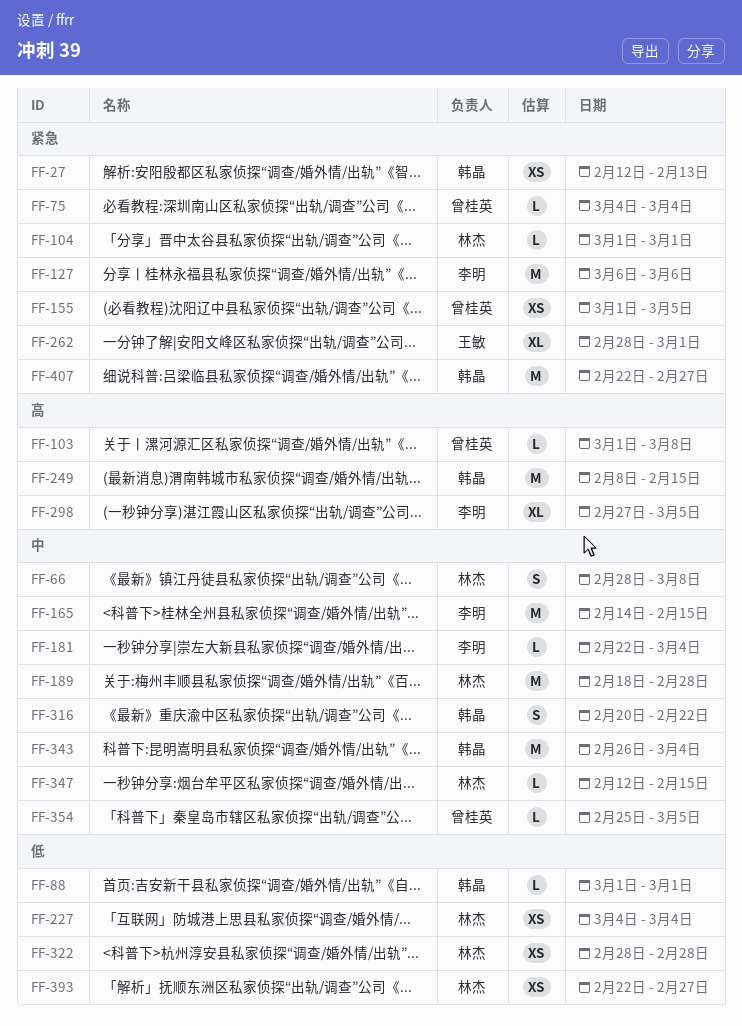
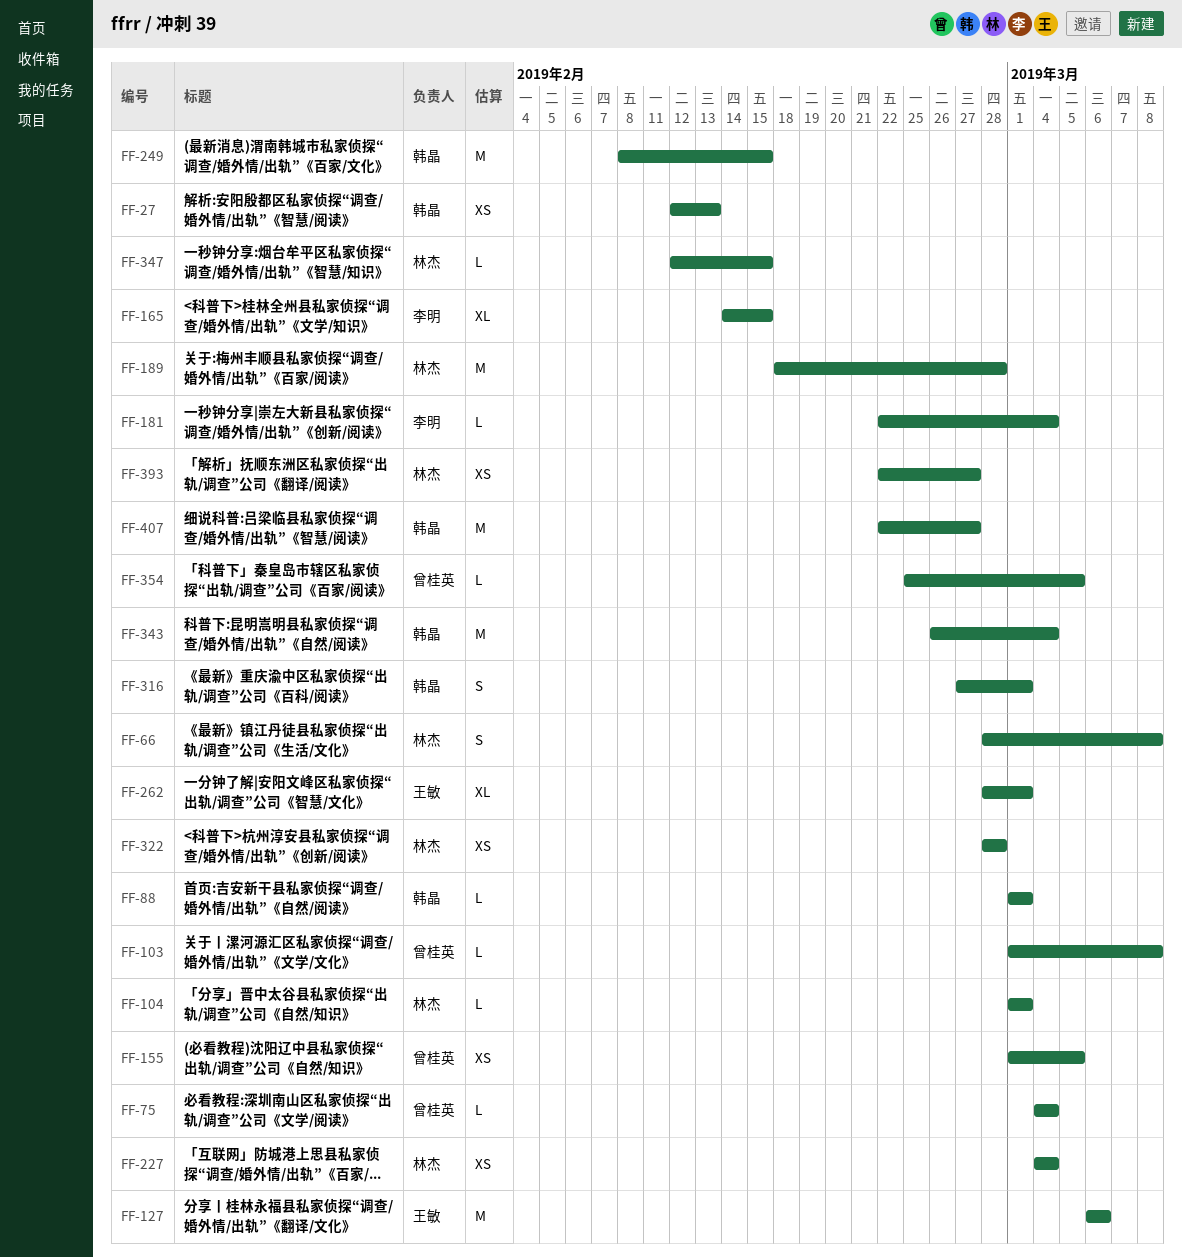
FF-127, owner: 李明 -> 王敏
FF-165, estimate: M -> XL
FF-298: present -> none
FF-316, start: Feb 20 -> Feb 27
FF-316, due: Feb 22 -> Mar 1

